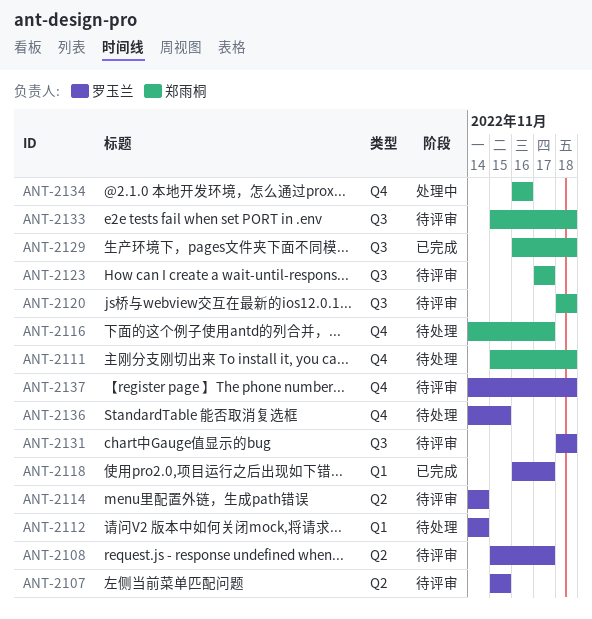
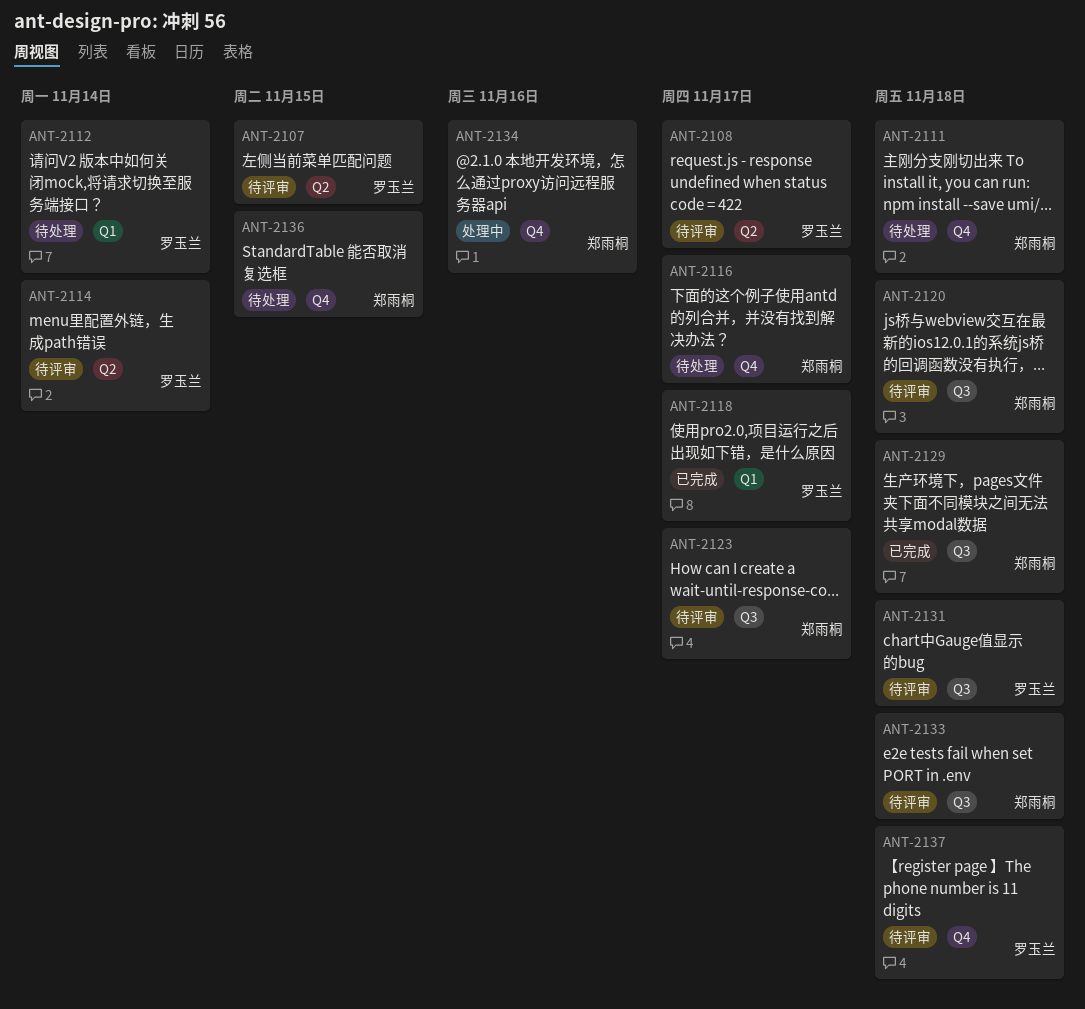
ANT-2136, owner: 罗玉兰 -> 郑雨桐

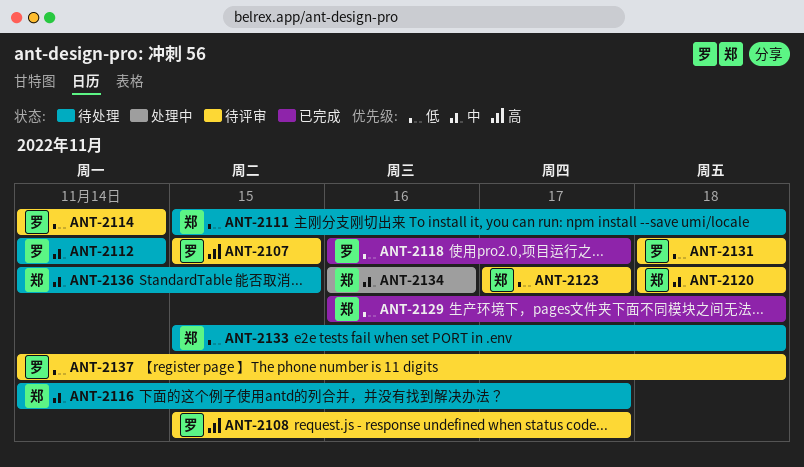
ANT-2133, status: 待评审 -> 待处理

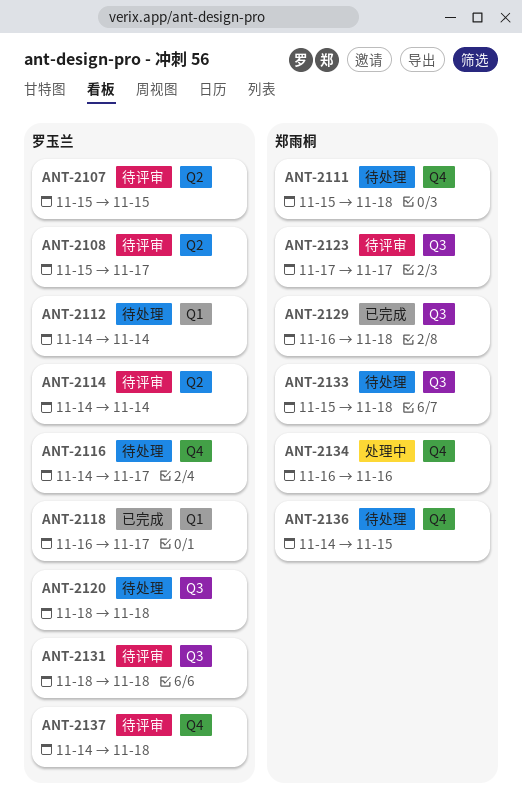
ANT-2116, owner: 郑雨桐 -> 罗玉兰
ANT-2120, status: 待评审 -> 待处理
ANT-2120, owner: 郑雨桐 -> 罗玉兰

